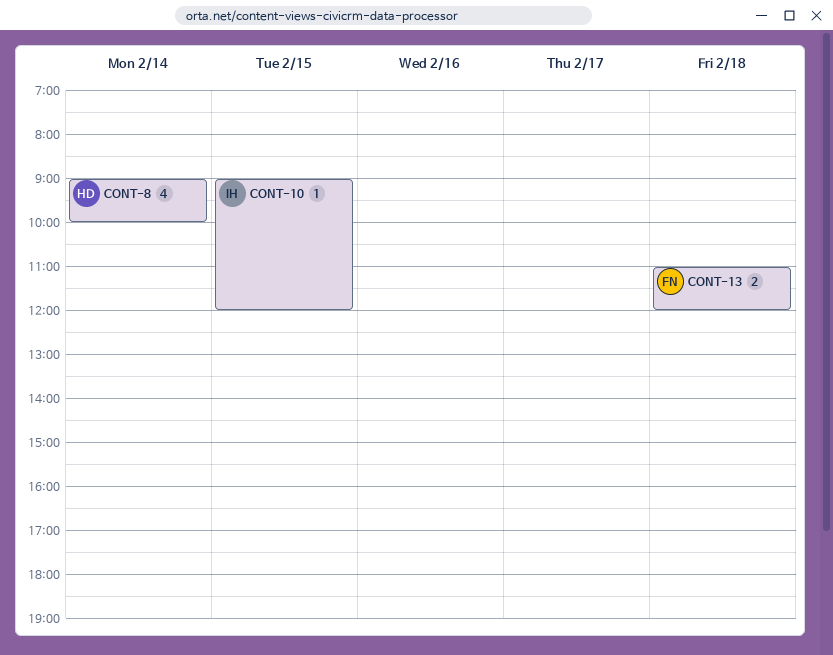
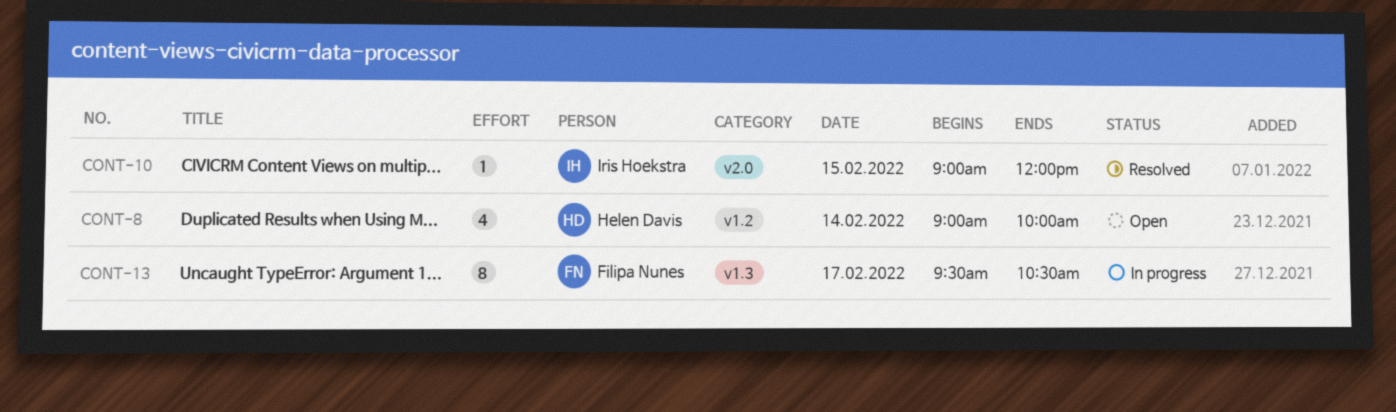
CONT-13, estimate: 2 -> 8
CONT-13, day: Feb 18 -> Feb 17
CONT-13, begins: 11:00 -> 09:30
CONT-13, ends: 12:00 -> 10:30

